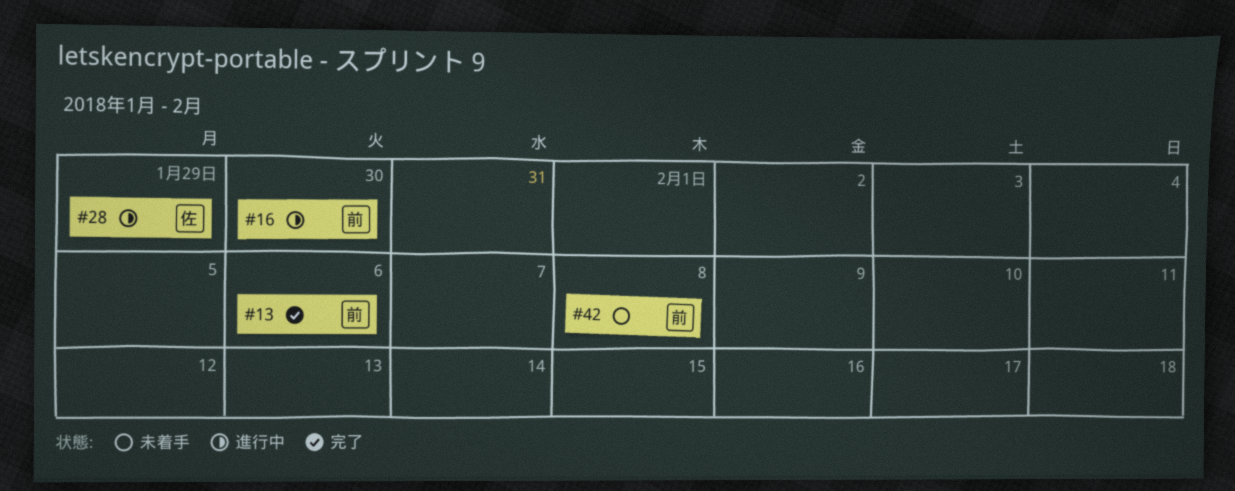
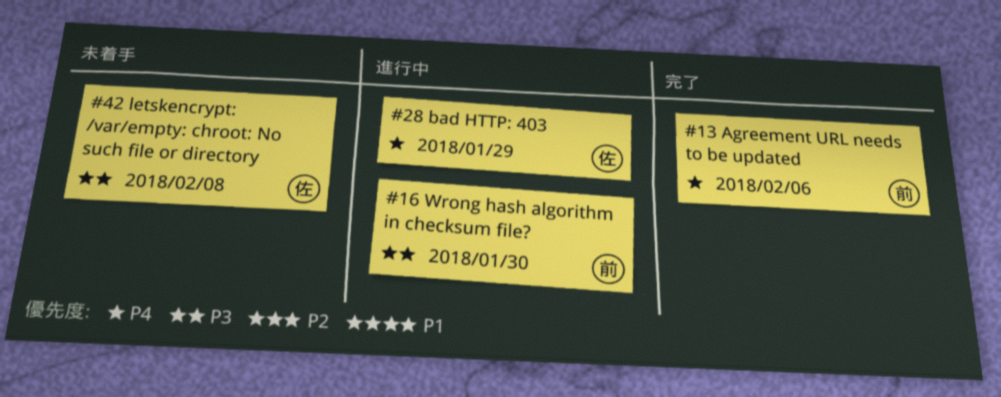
#42, owner: 前 -> 佐

